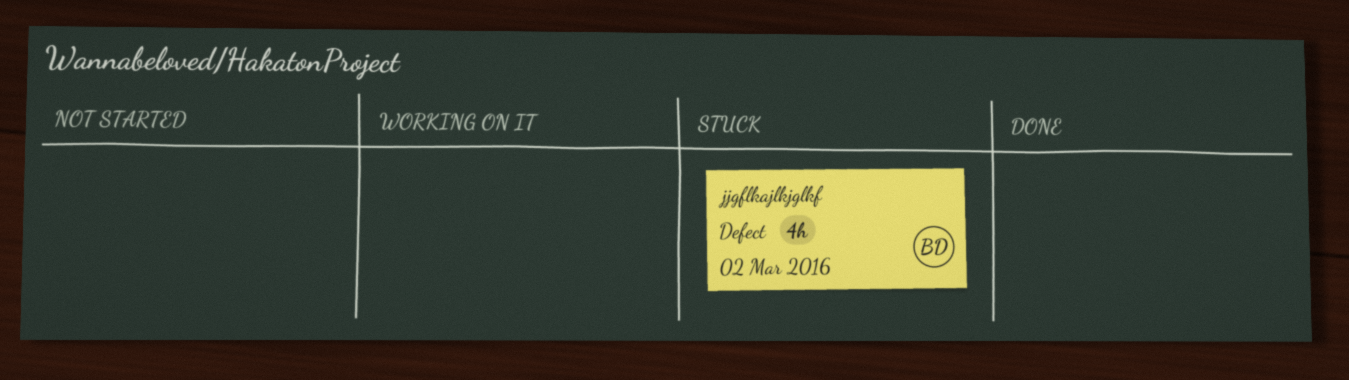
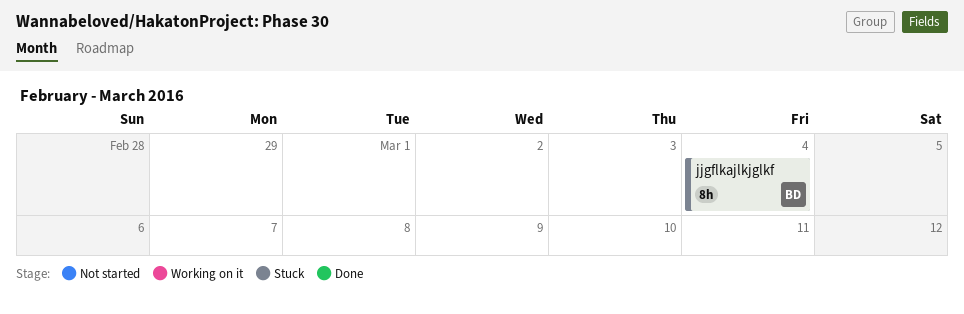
jjgflkajlkjglkf, estimate: 4h -> 8h
jjgflkajlkjglkf, due: Mar 2 -> Mar 4

